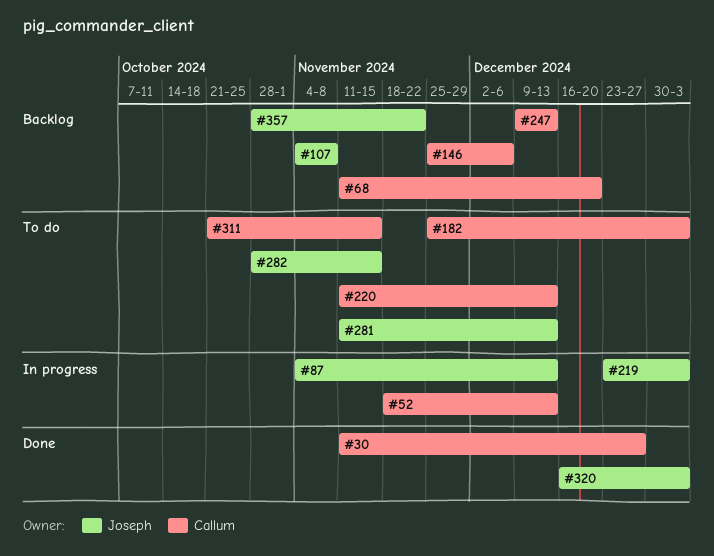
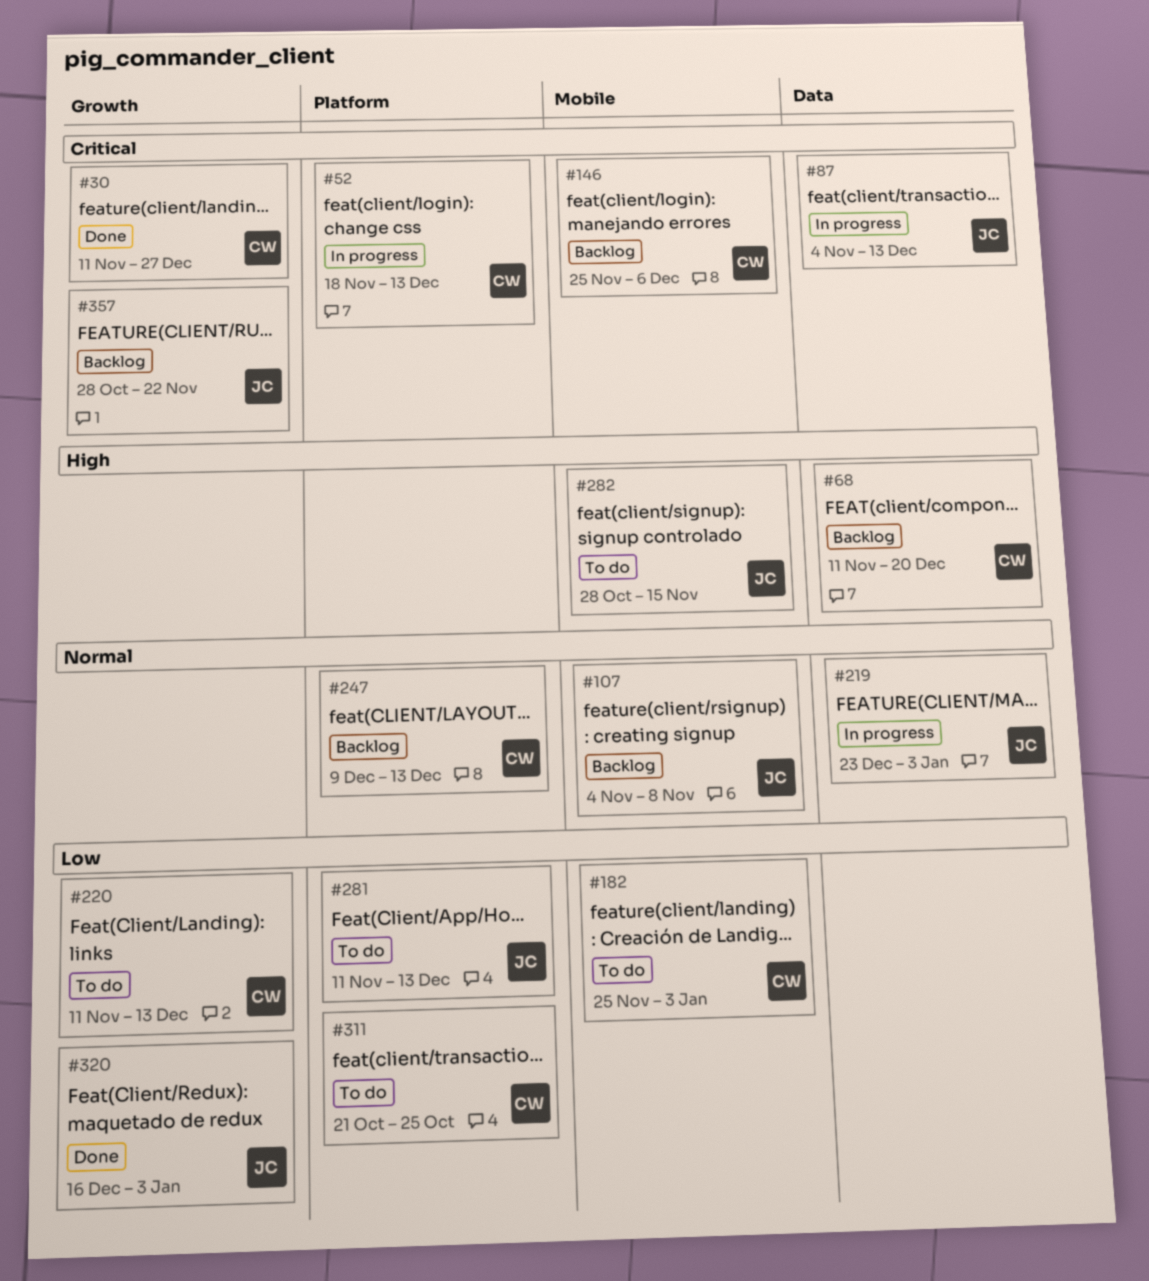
#311, due: Nov 15 -> Oct 25

